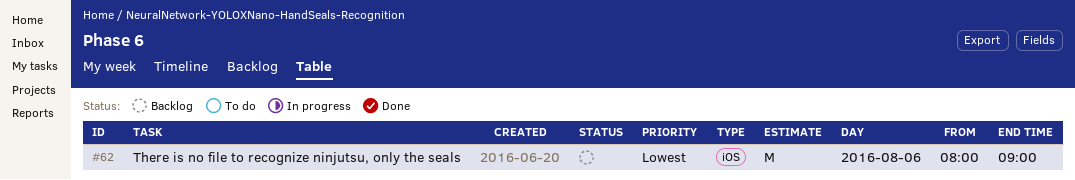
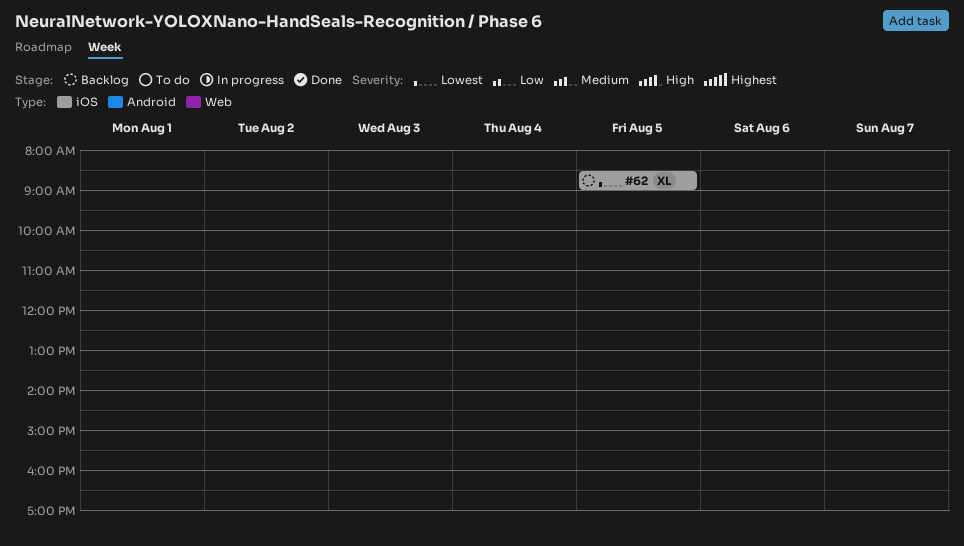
#62, estimate: M -> XL
#62, day: Aug 6 -> Aug 5
#62, begins: 08:00 -> 08:30

